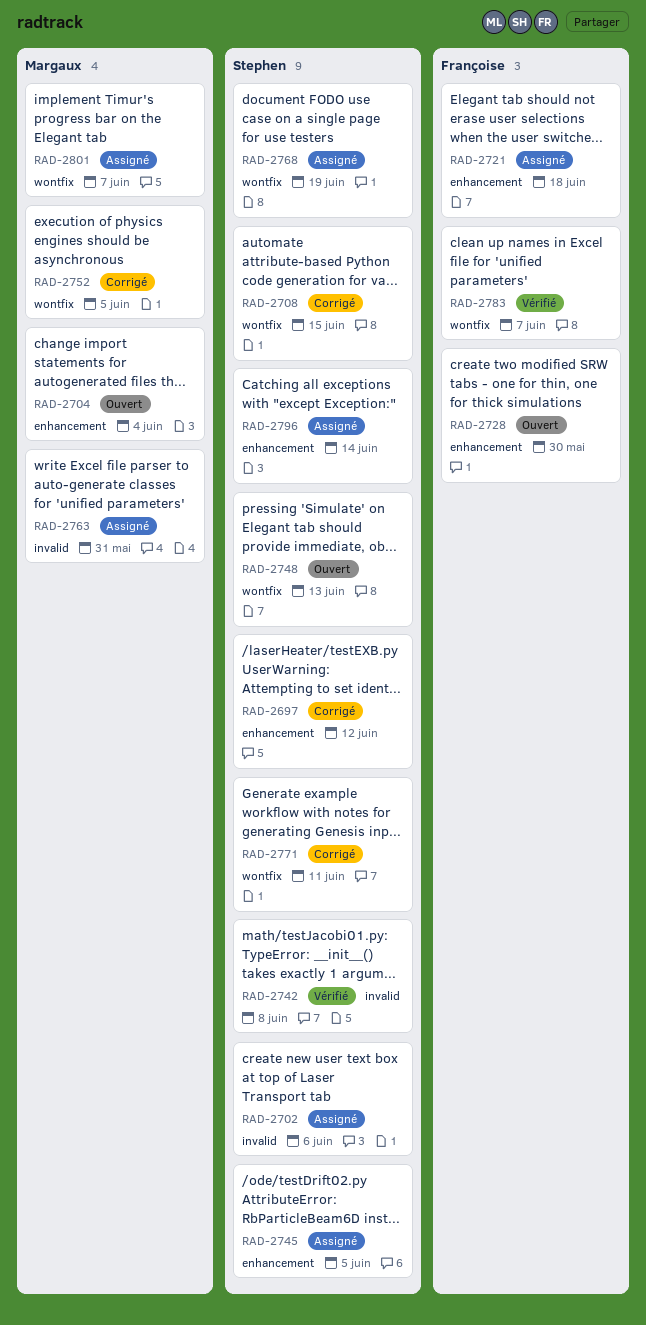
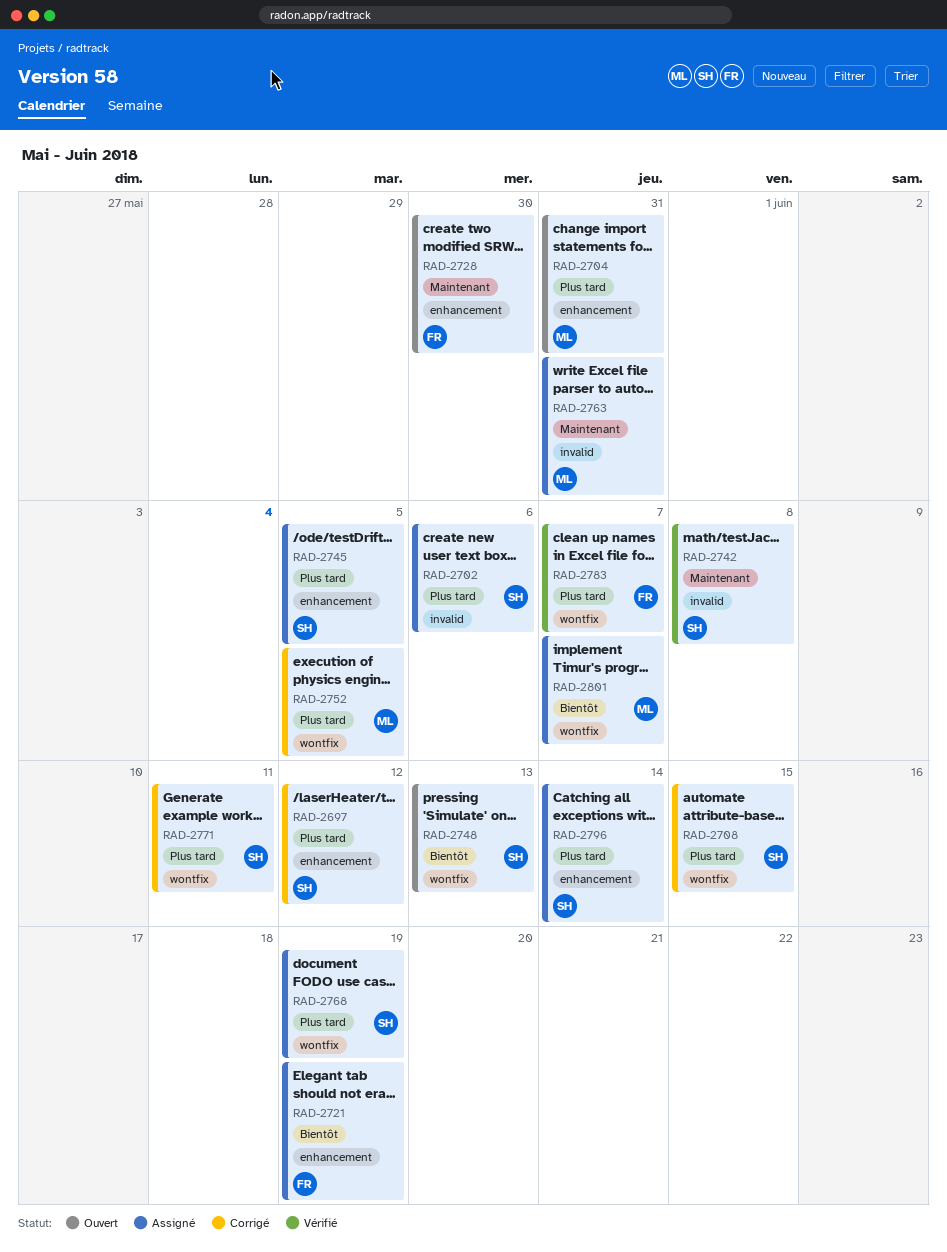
RAD-2704, due: Jun 4 -> May 31
RAD-2721, due: Jun 18 -> Jun 19

